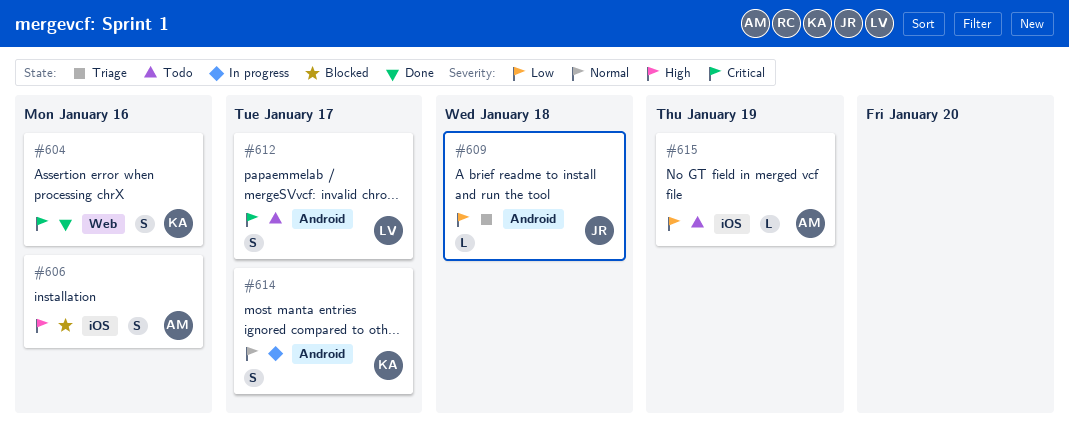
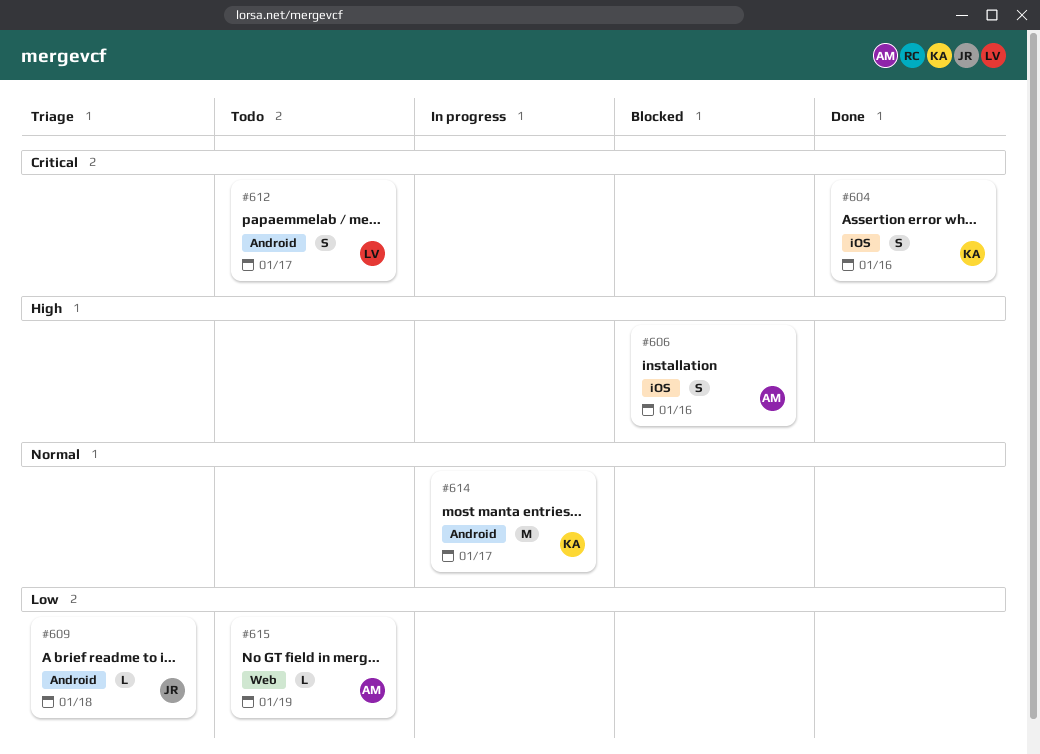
#604, label: Web -> iOS
#614, estimate: S -> M
#615, label: iOS -> Web

